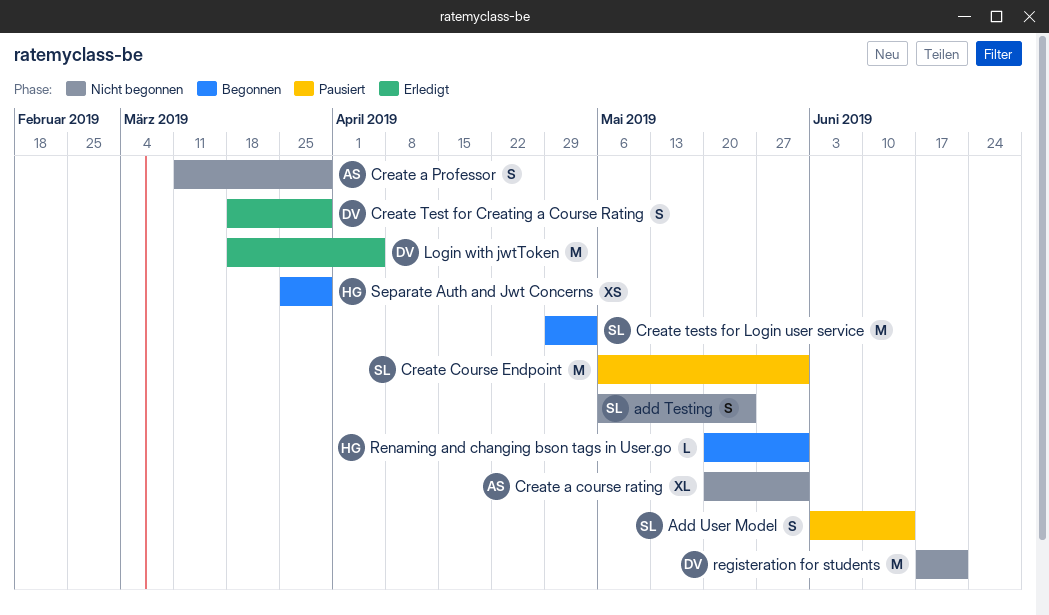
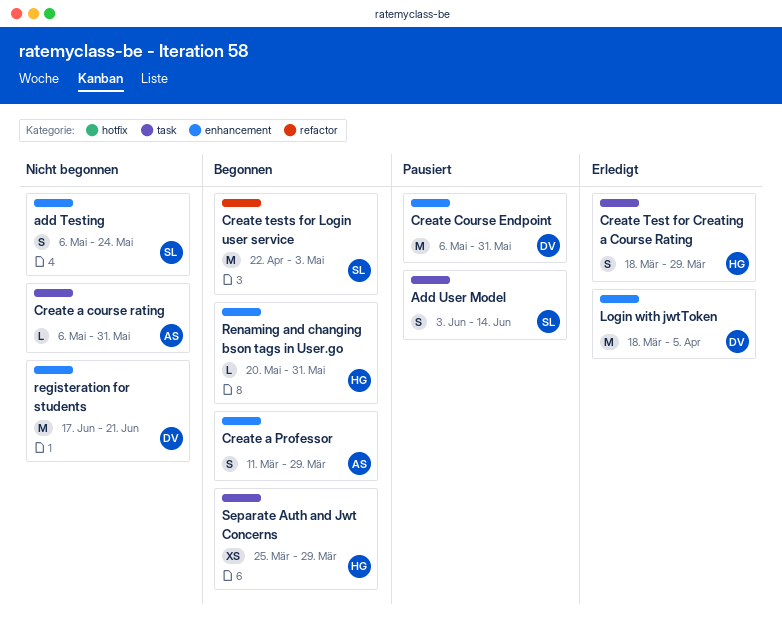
Create a course rating, estimate: XL -> L
Create a course rating, start: May 20 -> May 6
Create a Professor, status: Nicht begonnen -> Begonnen
Create Course Endpoint, owner: SL -> DV
Create Test for Creating a Course Rating, owner: DV -> HG
Create tests for Login user service, start: Apr 29 -> Apr 22

